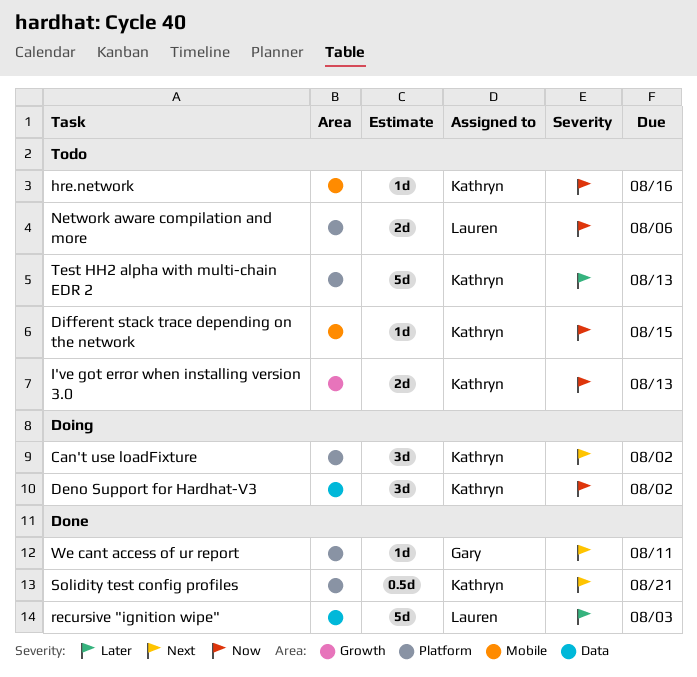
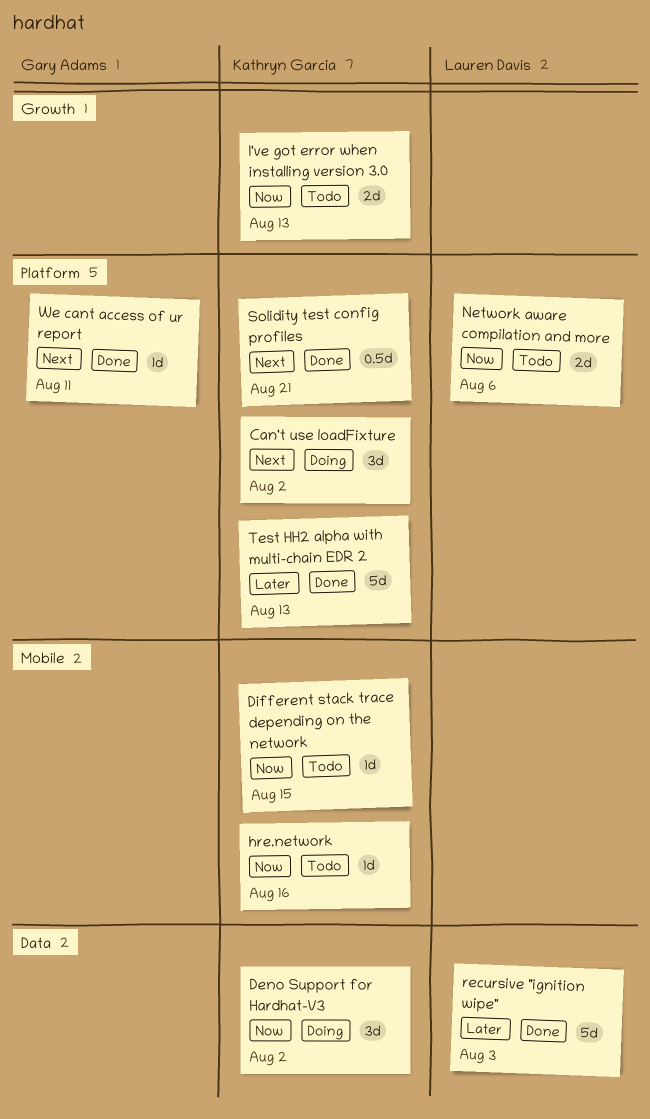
Test HH2 alpha with multi-chain EDR 2, status: Todo -> Done

